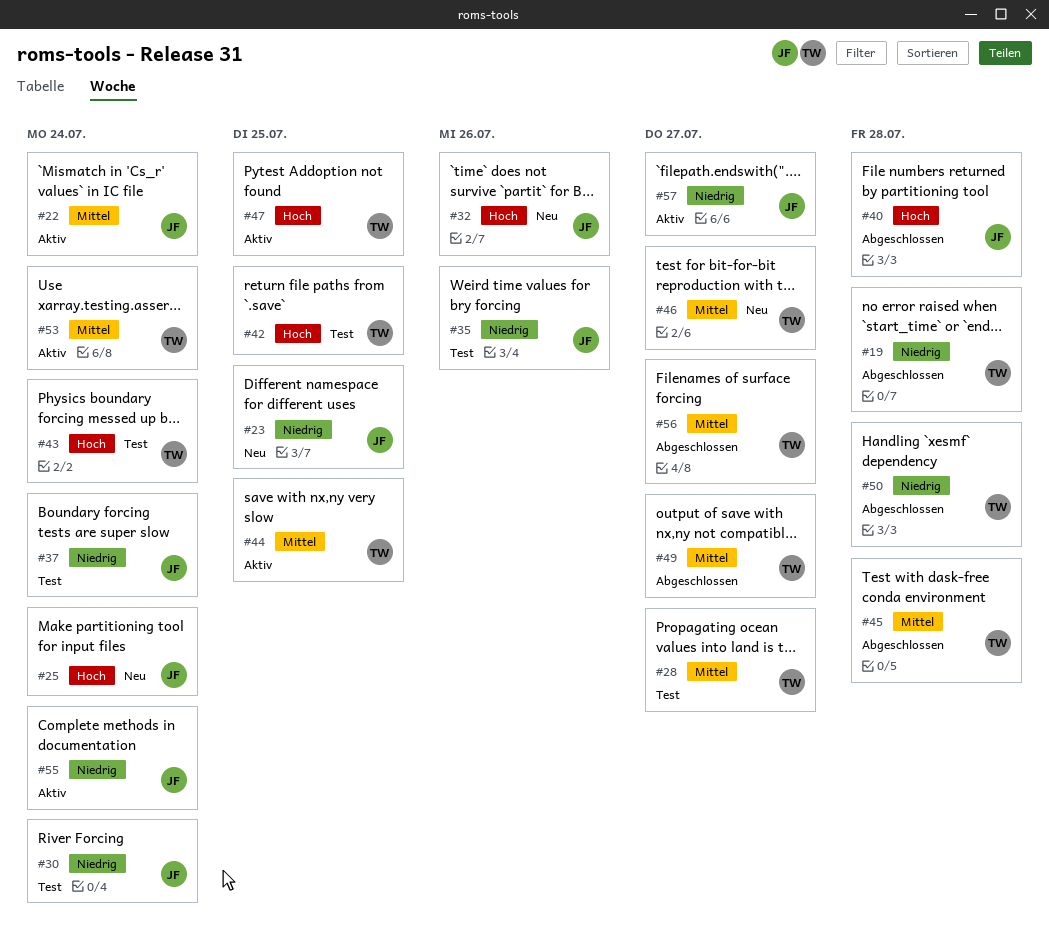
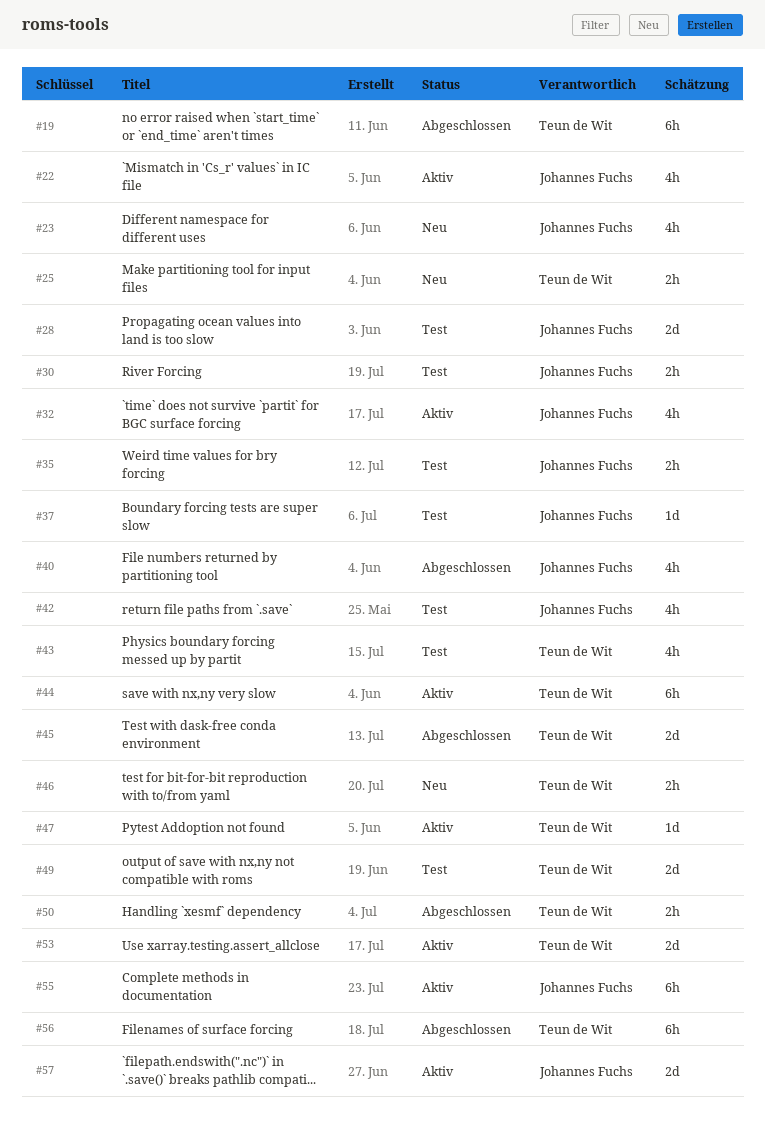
#25, owner: Johannes Fuchs -> Teun de Wit
#28, owner: Teun de Wit -> Johannes Fuchs
#32, status: Neu -> Aktiv
#42, owner: Teun de Wit -> Johannes Fuchs
#49, status: Abgeschlossen -> Test

